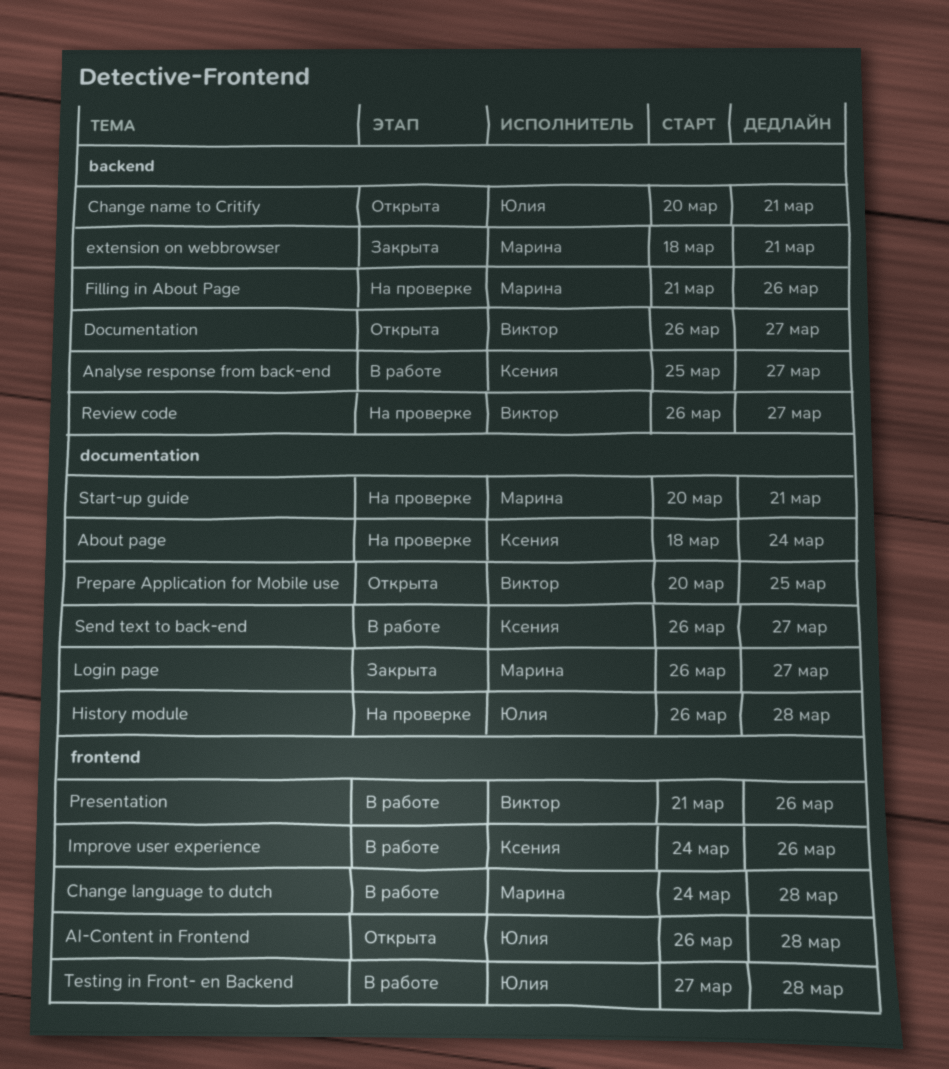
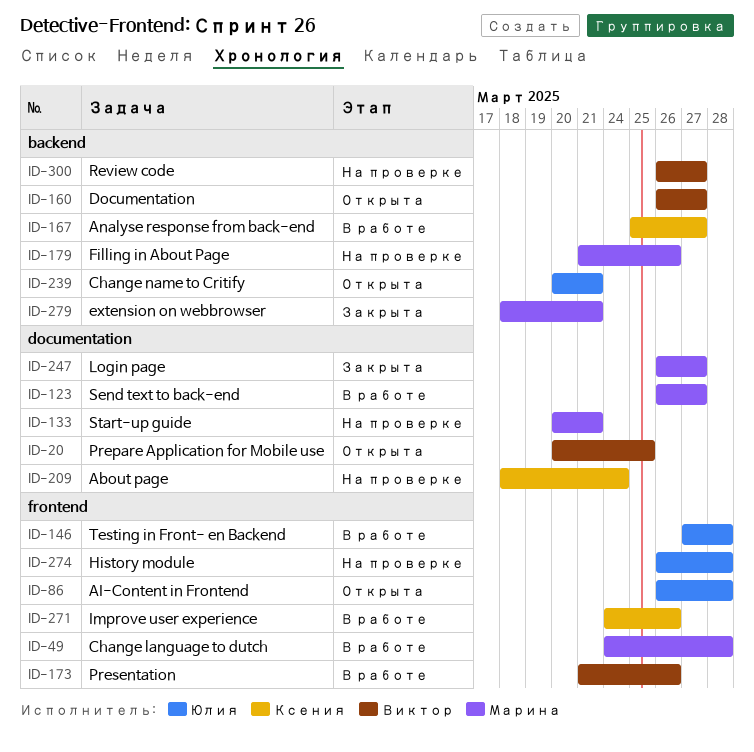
History module, label: documentation -> frontend
Send text to back-end, owner: Ксения -> Марина

